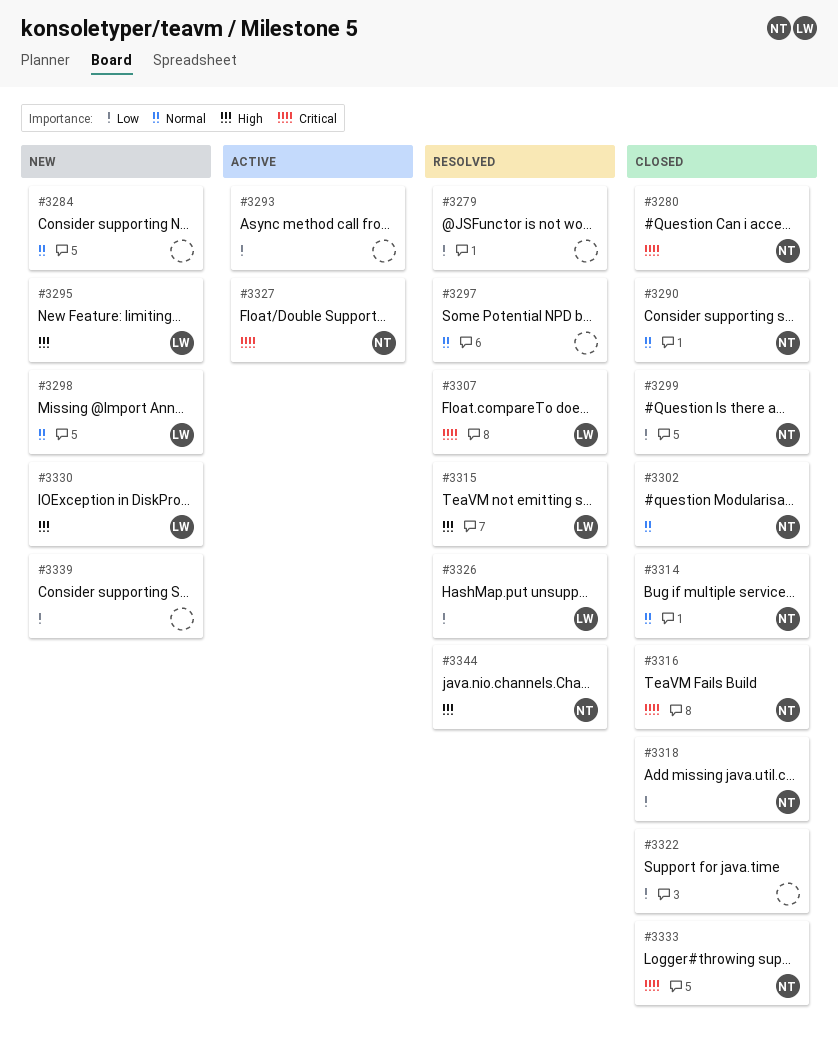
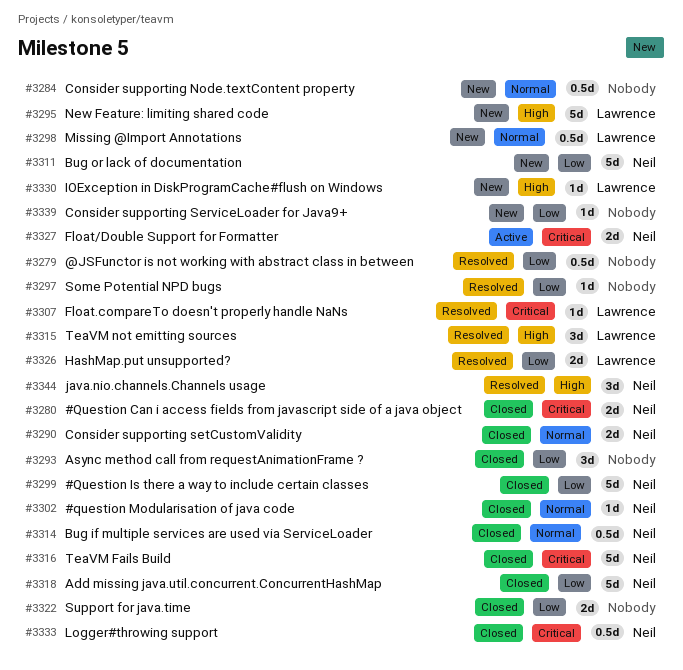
#3293, status: Active -> Closed
#3297, priority: Normal -> Low
#3311: none -> present

